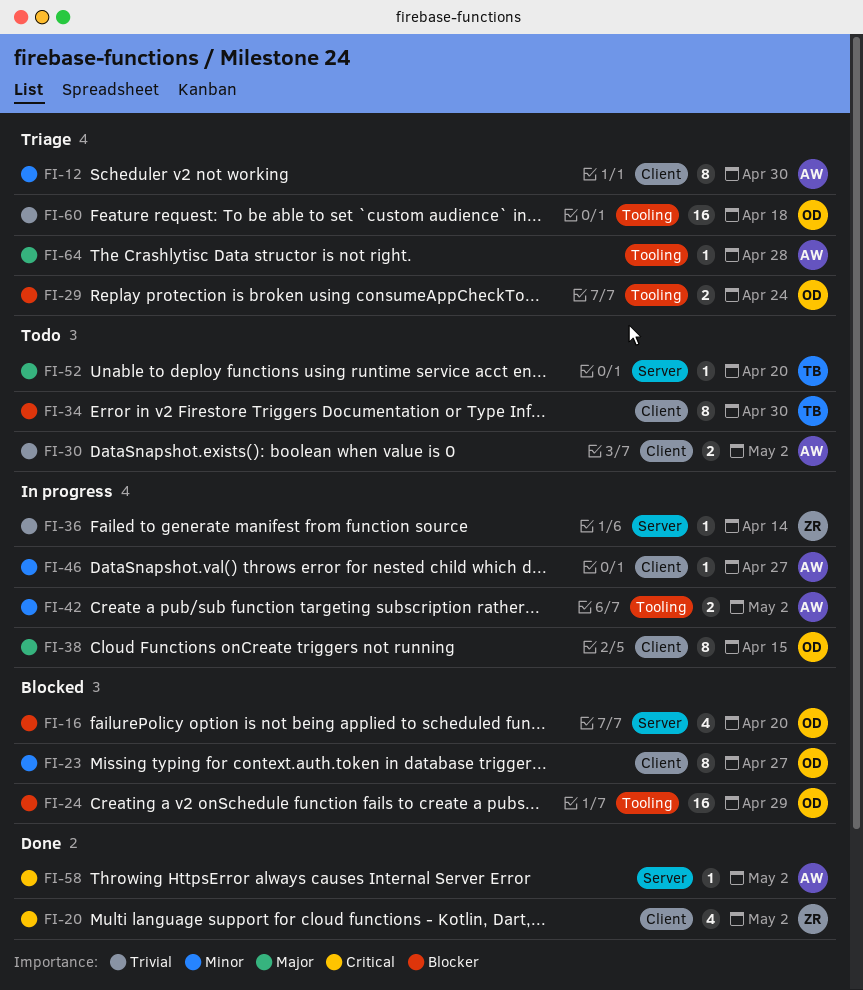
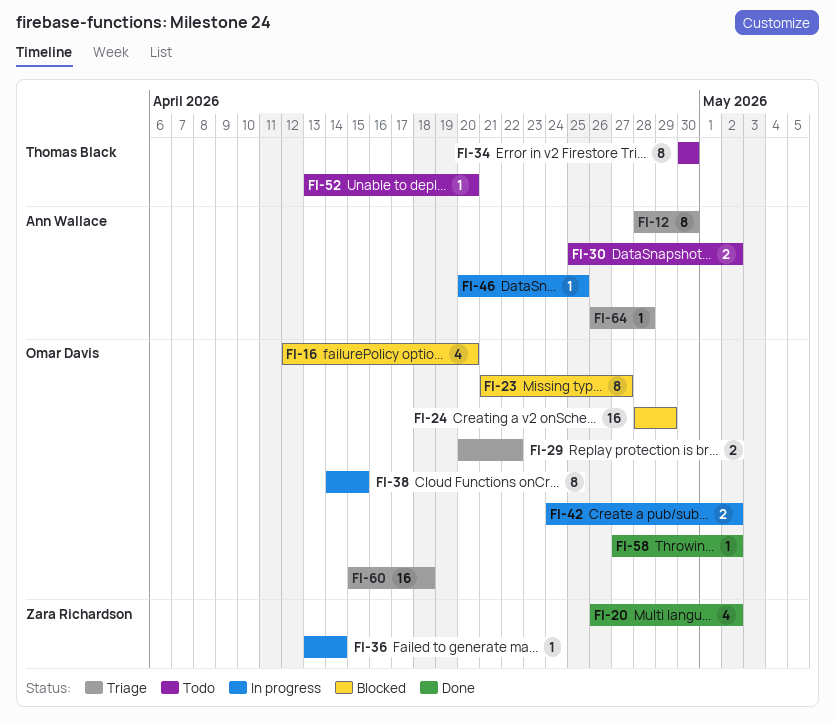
FI-29, due: Apr 24 -> Apr 22
FI-42, owner: Ann Wallace -> Omar Davis
FI-46, due: Apr 27 -> Apr 25
FI-58, owner: Ann Wallace -> Omar Davis

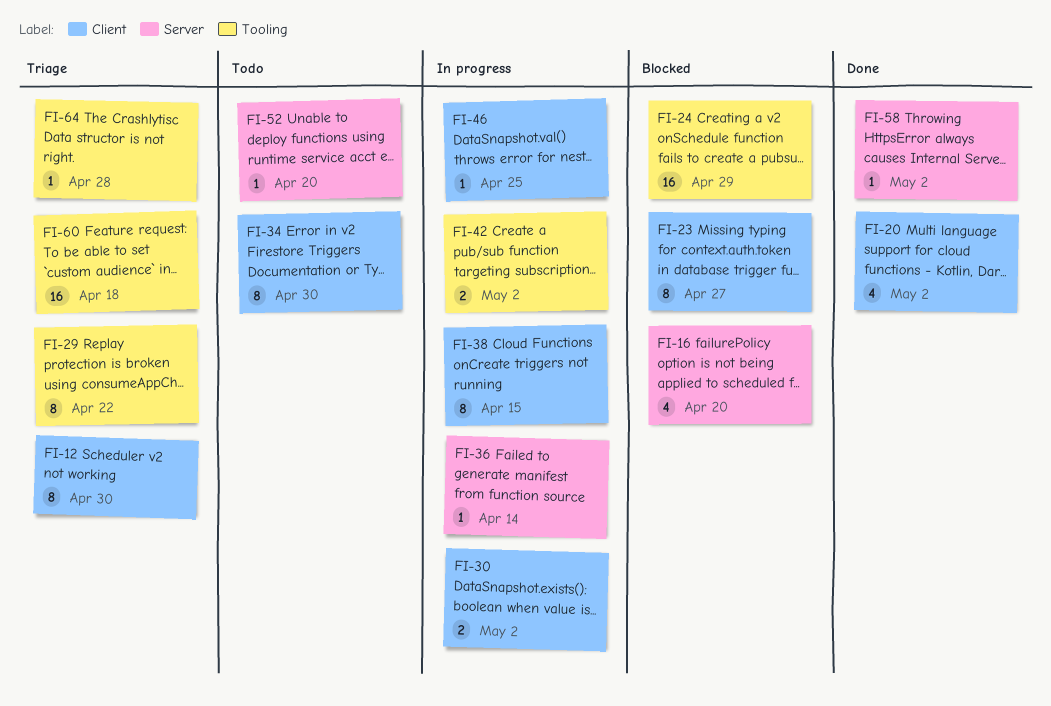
FI-29, estimate: 2 -> 8
FI-30, status: Todo -> In progress

